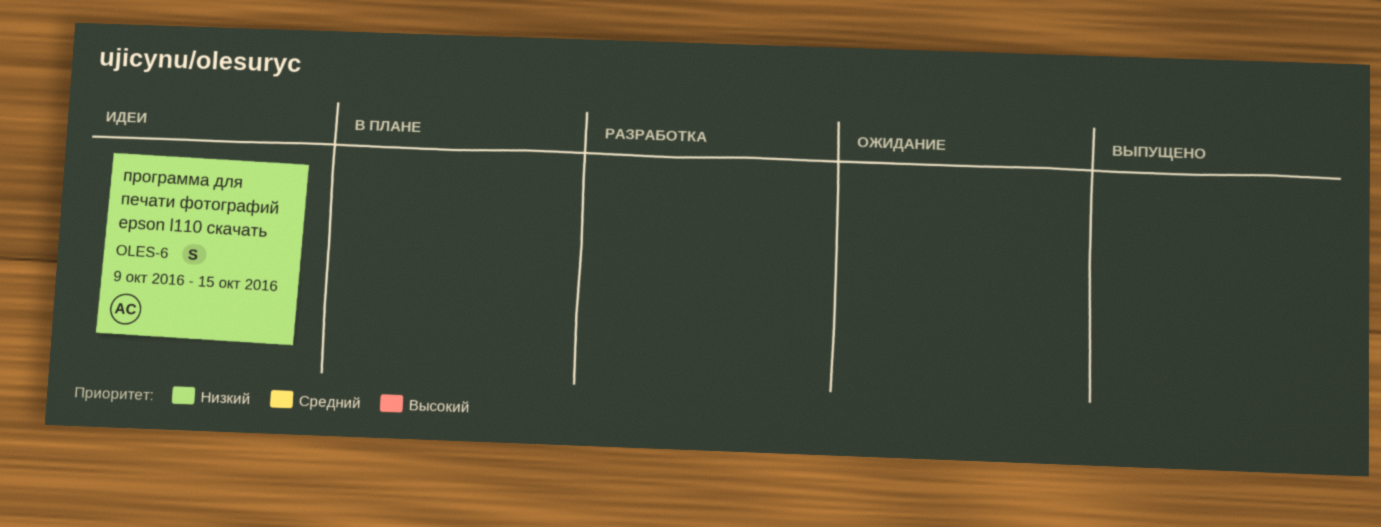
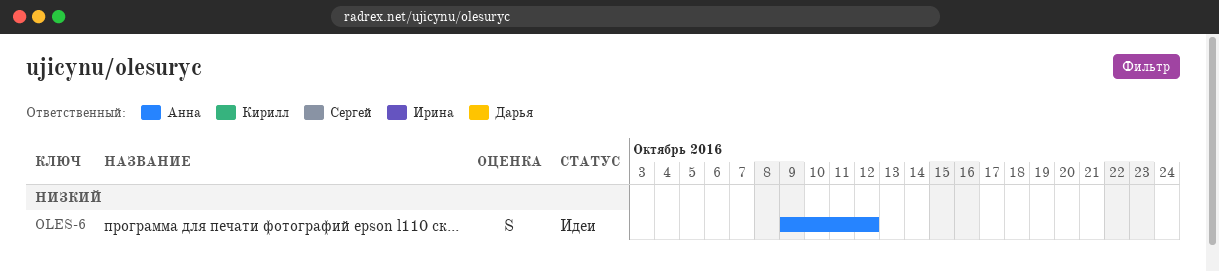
OLES-6, due: Oct 15 -> Oct 12

